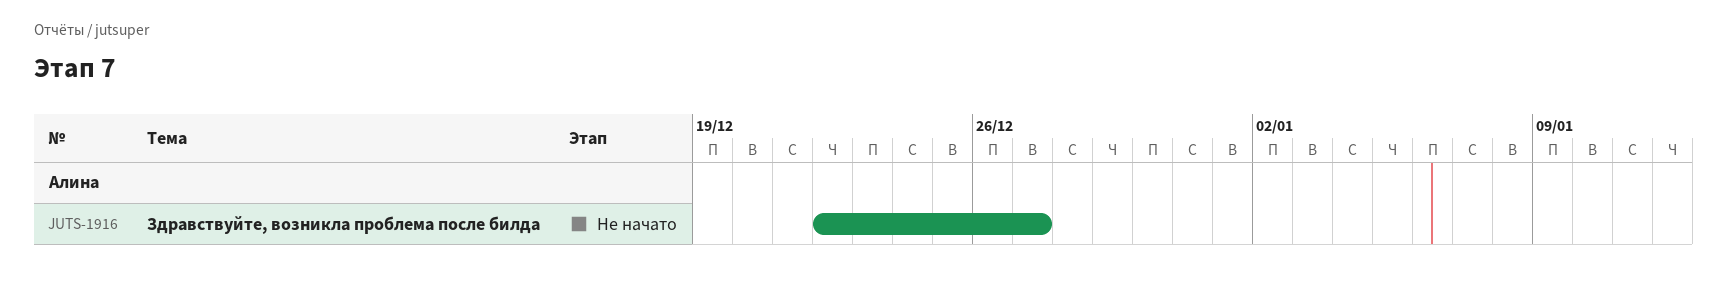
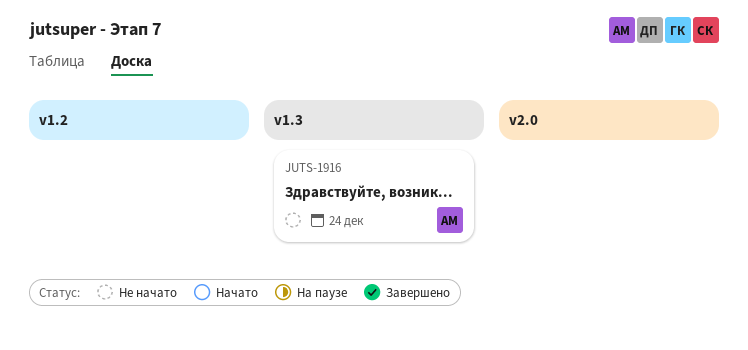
JUTS-1916, due: Dec 27 -> Dec 24

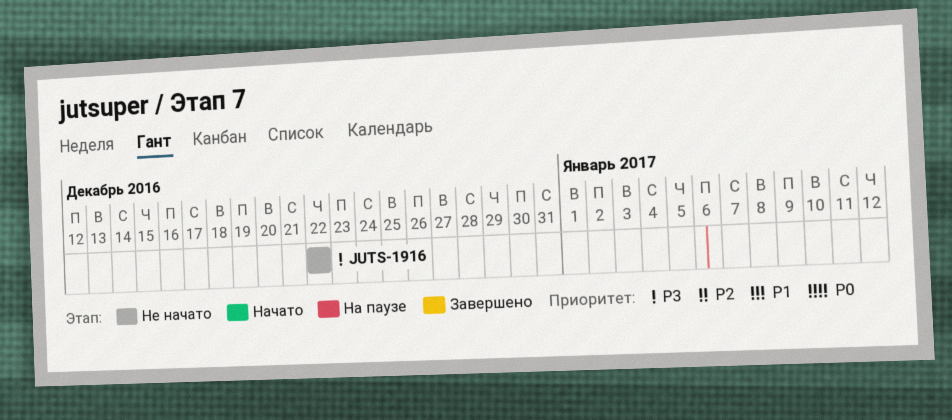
JUTS-1916, due: Dec 24 -> Dec 22

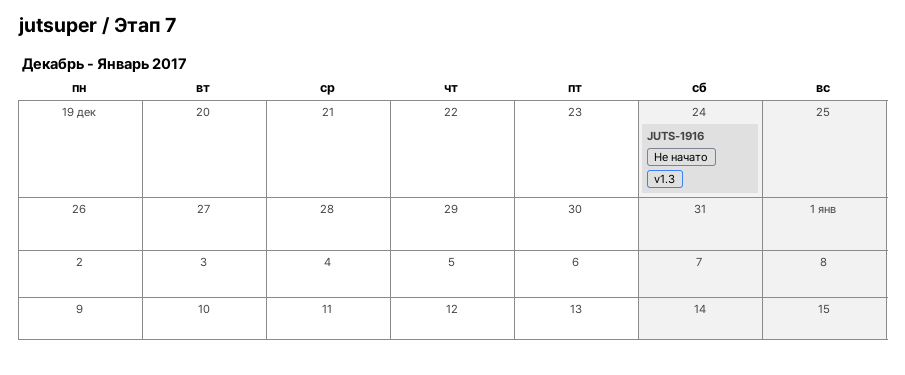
JUTS-1916, due: Dec 22 -> Dec 24

